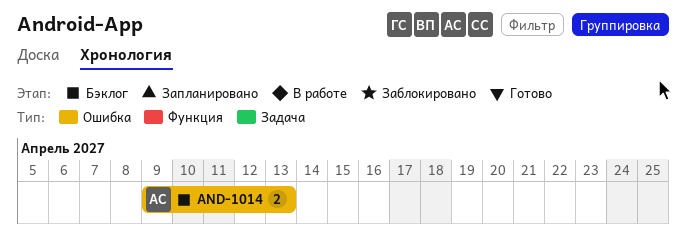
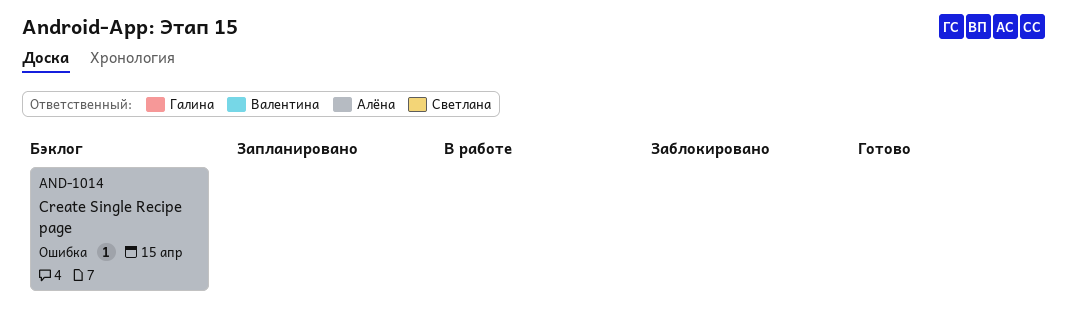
AND-1014, estimate: 2 -> 1
AND-1014, due: Apr 13 -> Apr 15

